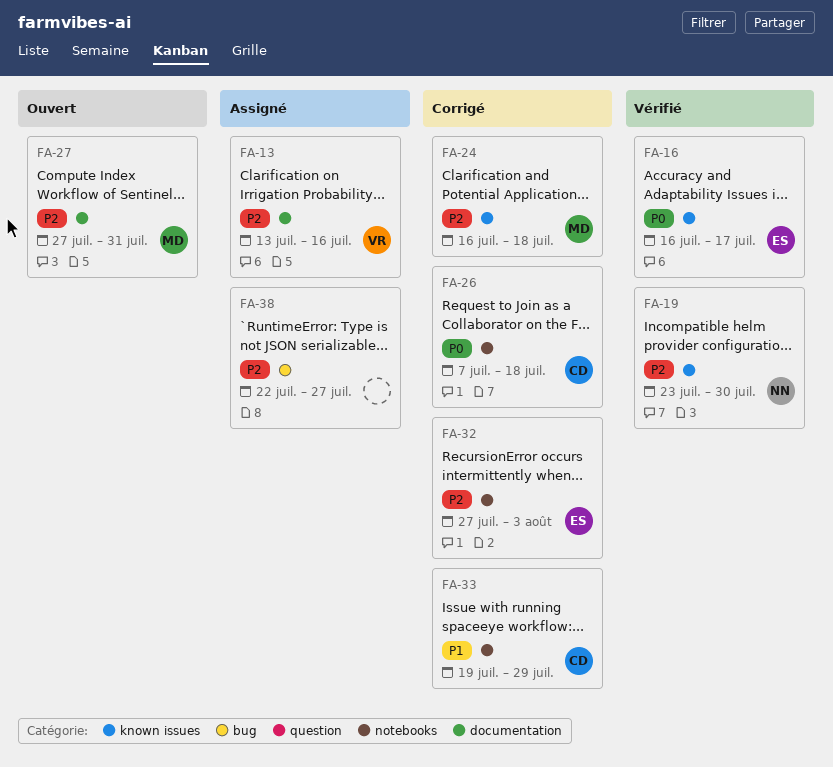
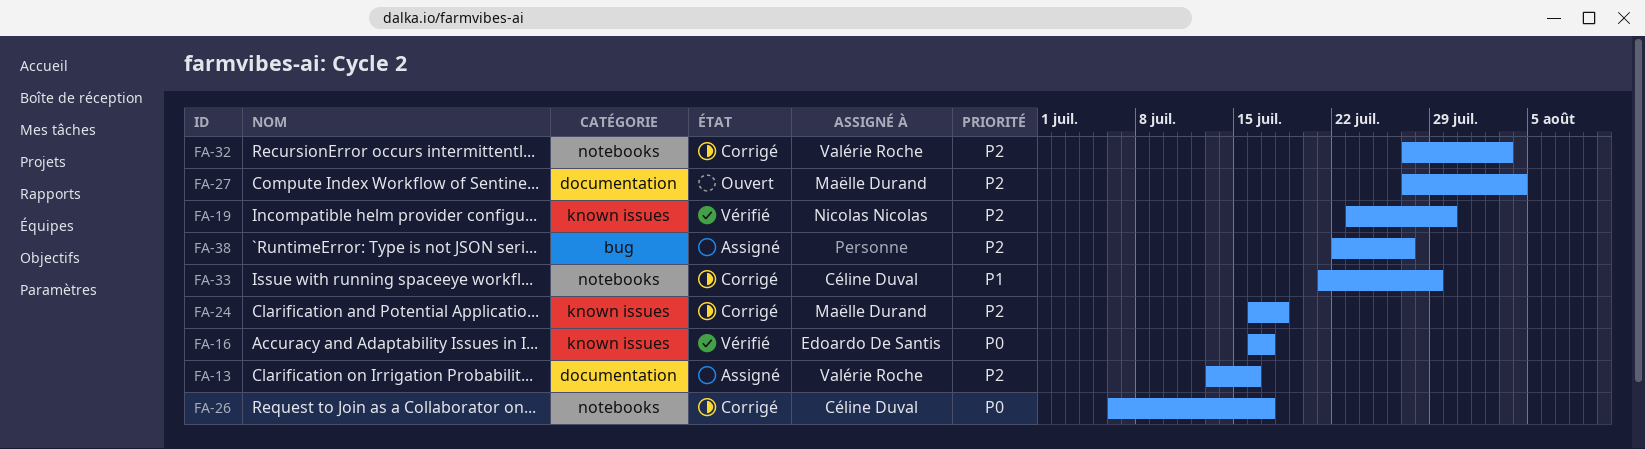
FA-26, start: Jul 7 -> Jul 6
FA-26, due: Jul 18 -> Jul 17
FA-27, due: Jul 31 -> Aug 4
FA-32, owner: Edoardo De Santis -> Valérie Roche
FA-33, start: Jul 19 -> Jul 21

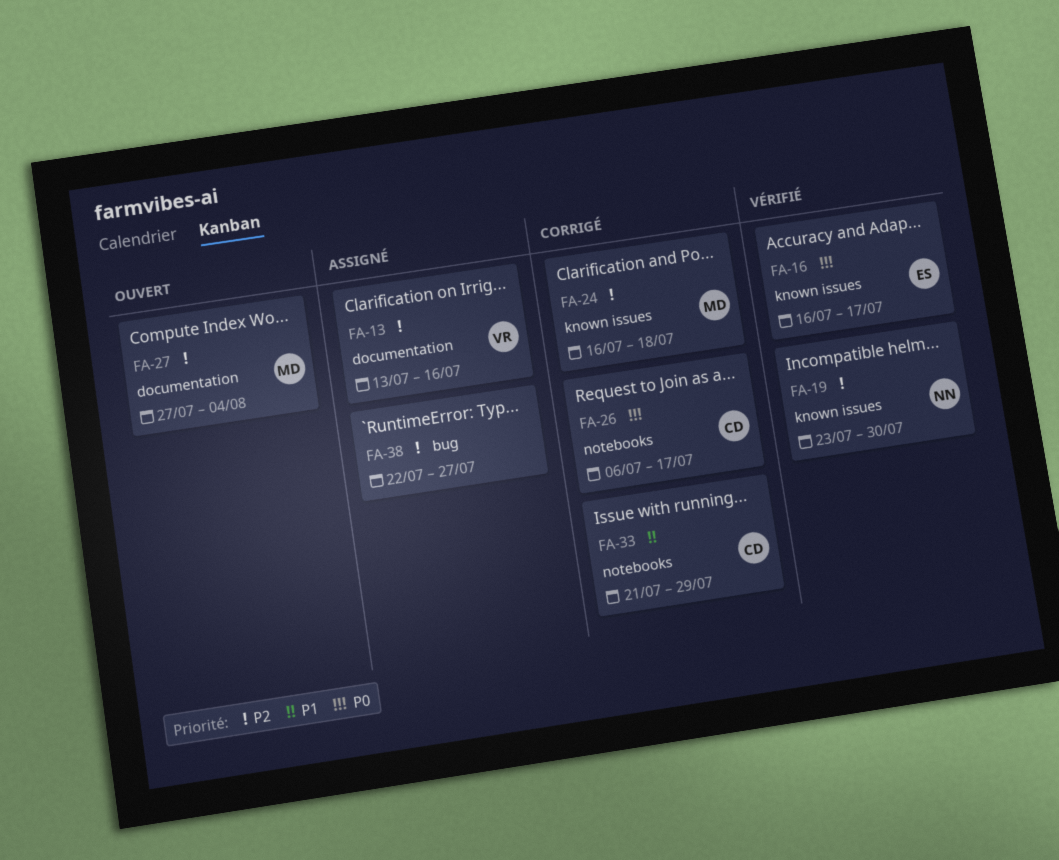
FA-32: present -> none

